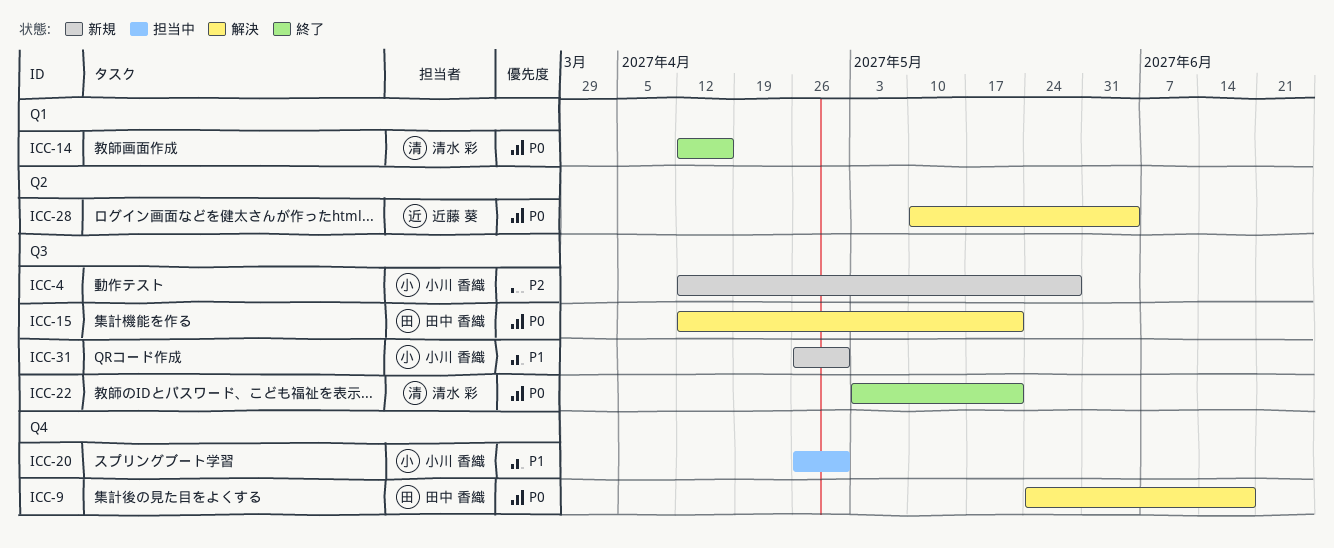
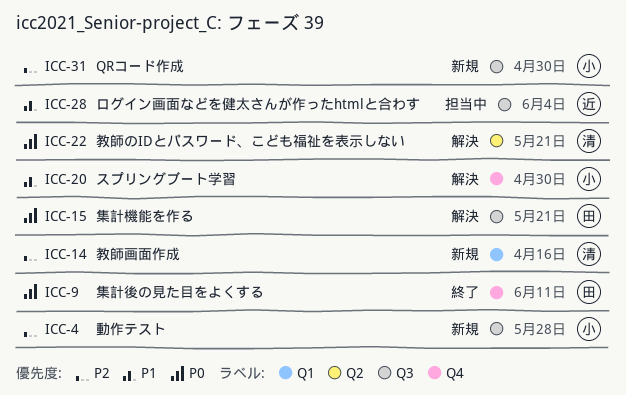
ICC-9, status: 解決 -> 終了
ICC-9, due: Jun 18 -> Jun 11
ICC-14, status: 終了 -> 新規
ICC-14, priority: P0 -> P2
ICC-20, status: 担当中 -> 解決
ICC-22, status: 終了 -> 解決
ICC-22, label: Q3 -> Q2
ICC-28, status: 解決 -> 担当中
ICC-28, priority: P0 -> P1
ICC-28, label: Q2 -> Q3
ICC-31, priority: P1 -> P2

